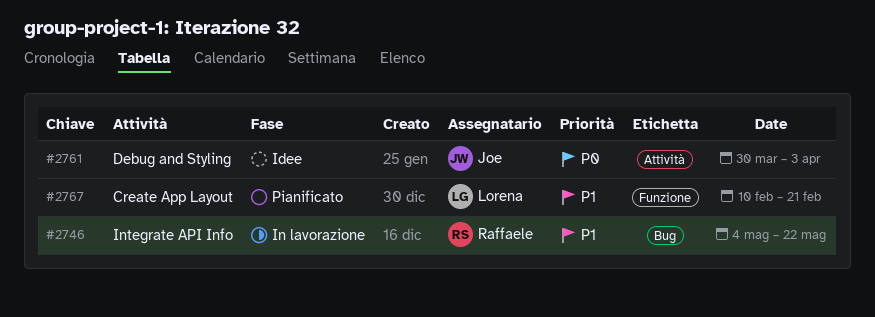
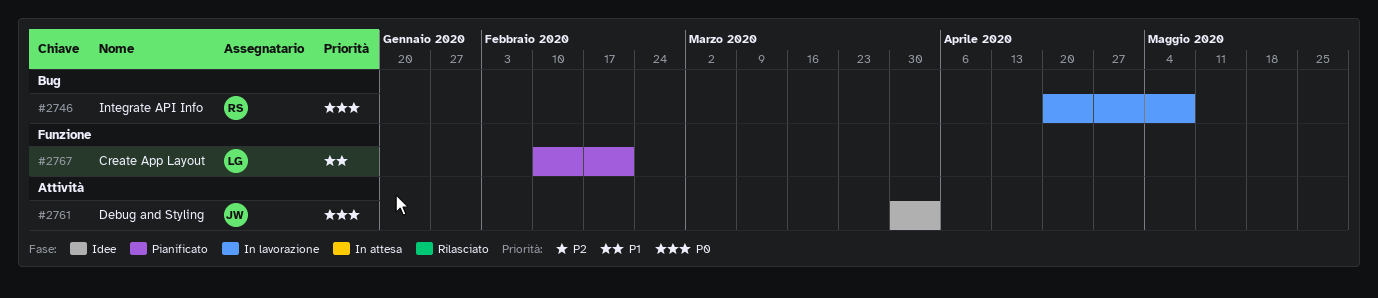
#2746, priority: P1 -> P0
#2746, start: May 4 -> Apr 20
#2746, due: May 22 -> May 8

